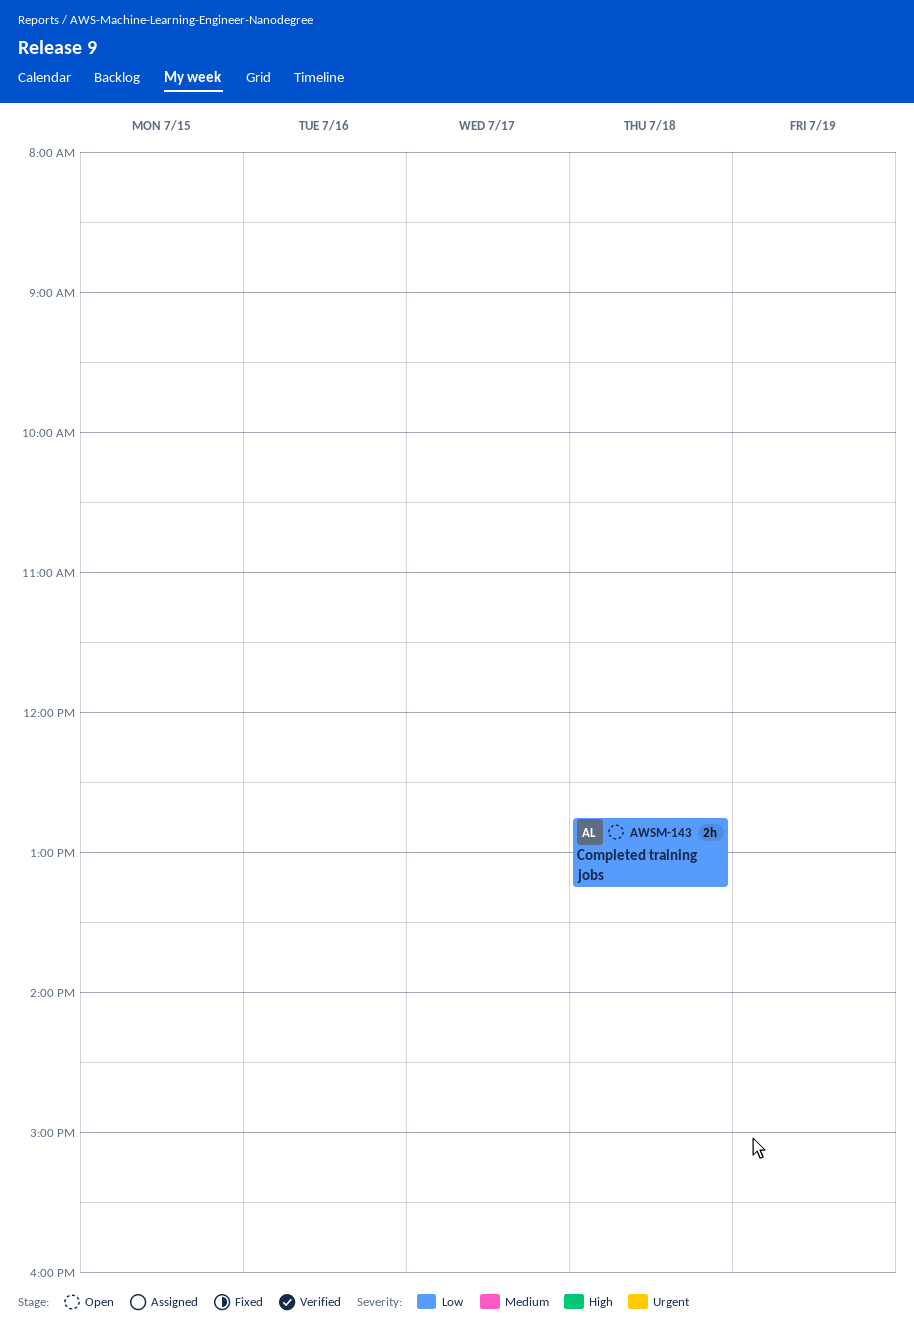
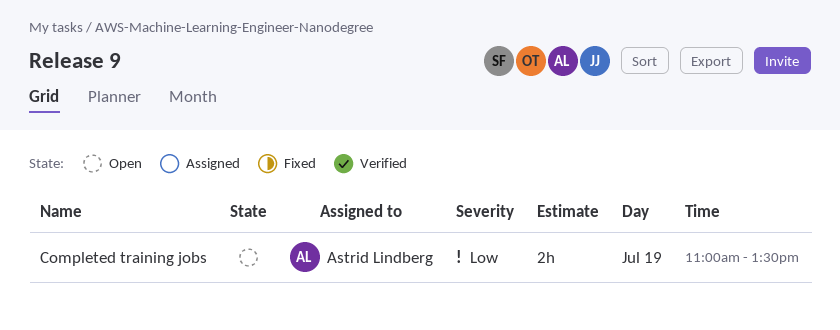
Completed training jobs, day: Jul 18 -> Jul 19
Completed training jobs, begins: 12:45 -> 11:00
Completed training jobs, ends: 13:15 -> 13:30

